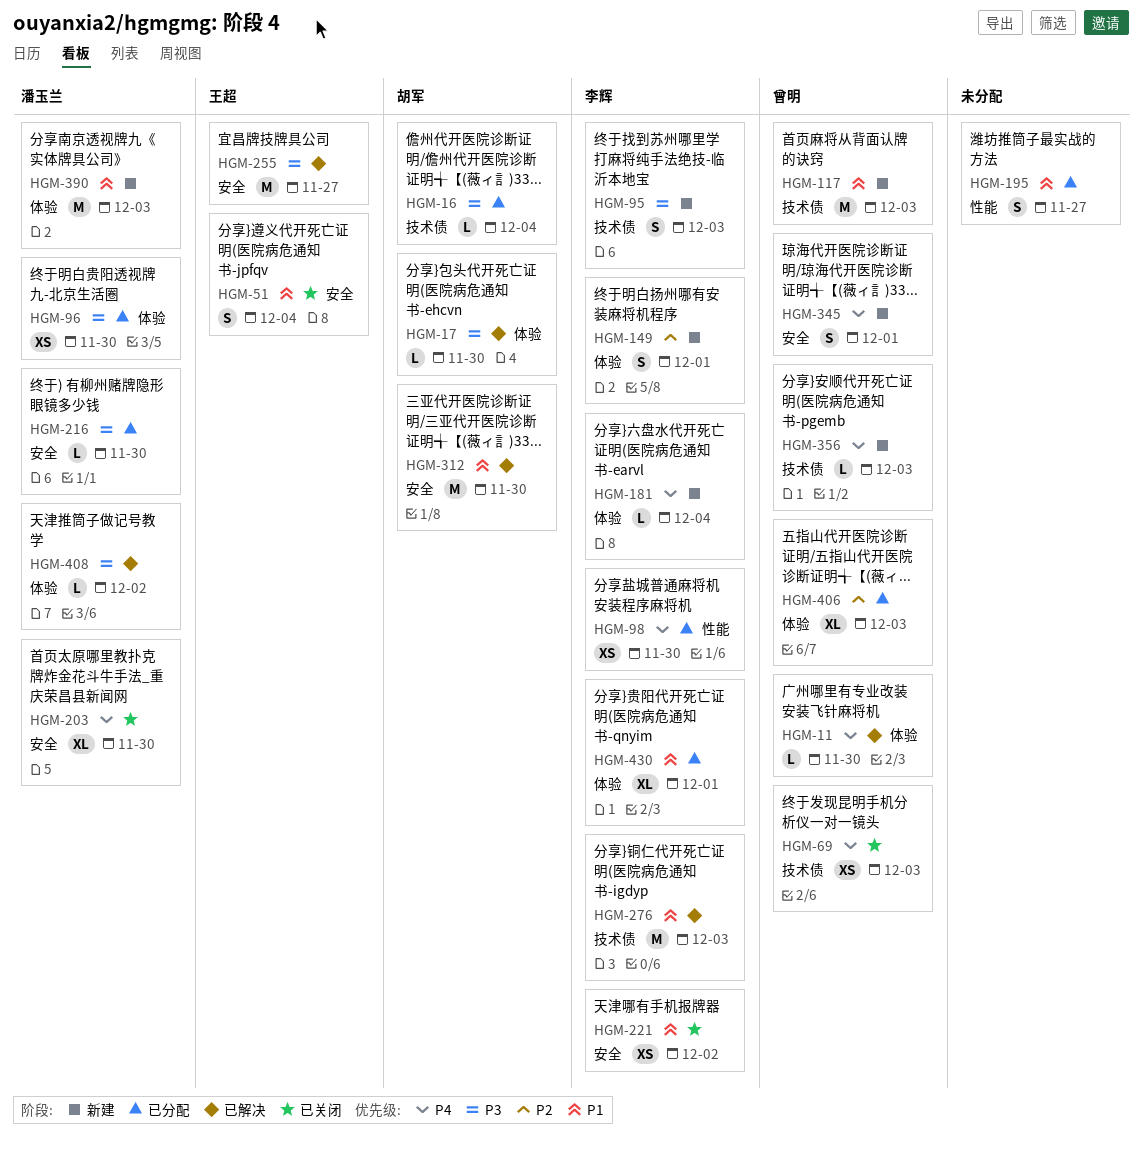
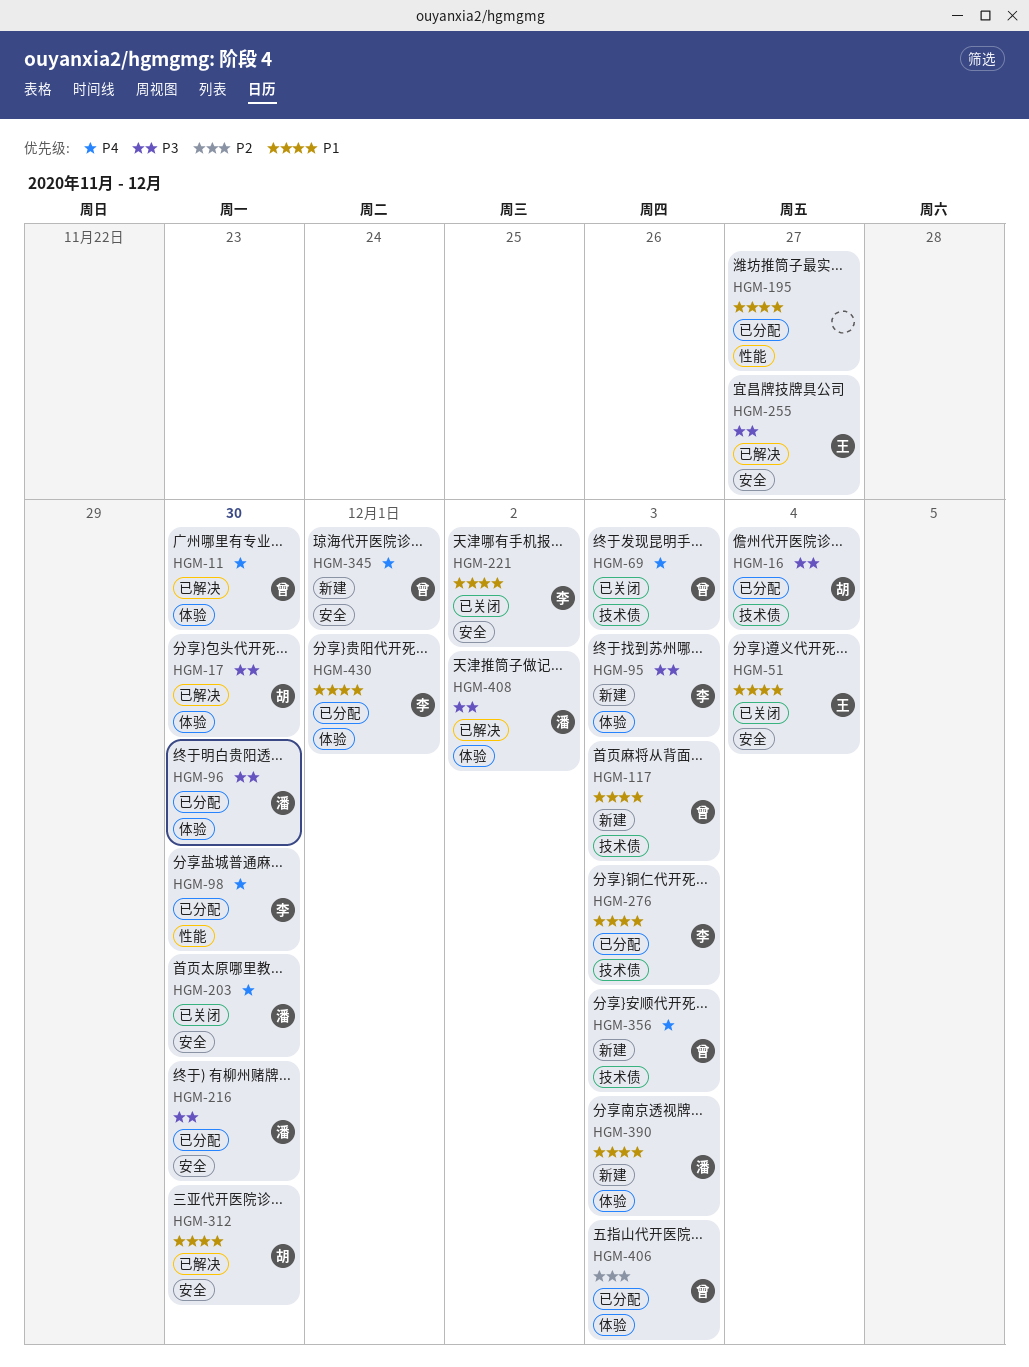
HGM-95, label: 技术债 -> 体验
HGM-149: present -> none
HGM-181: present -> none
HGM-276, status: 已解决 -> 已分配

